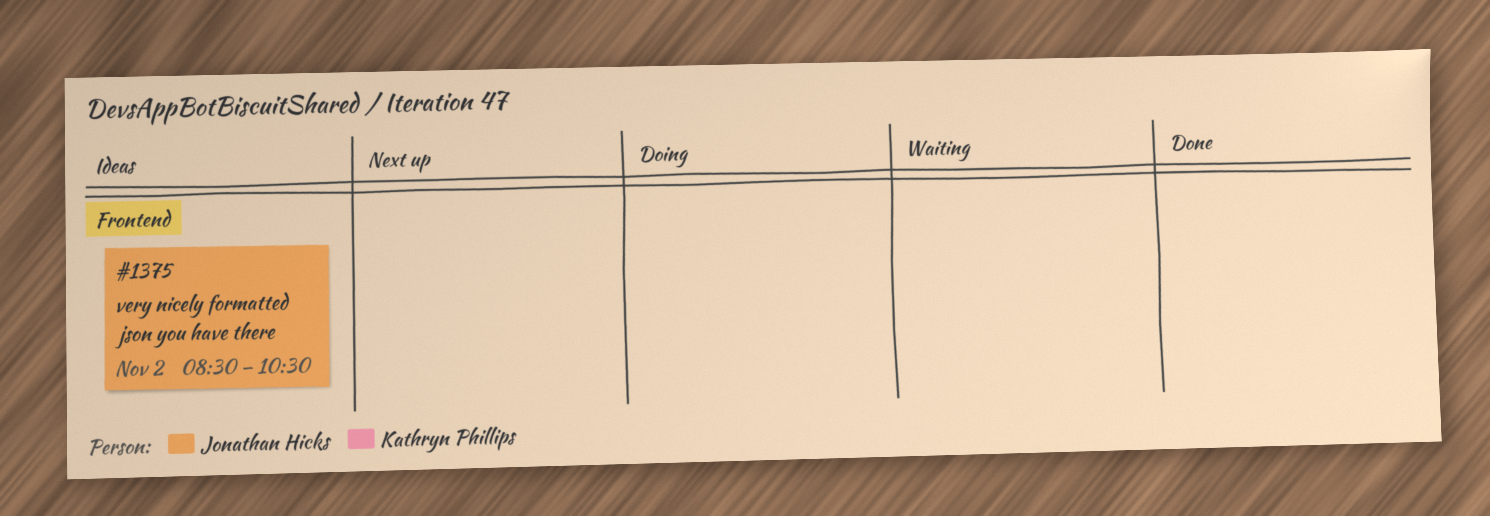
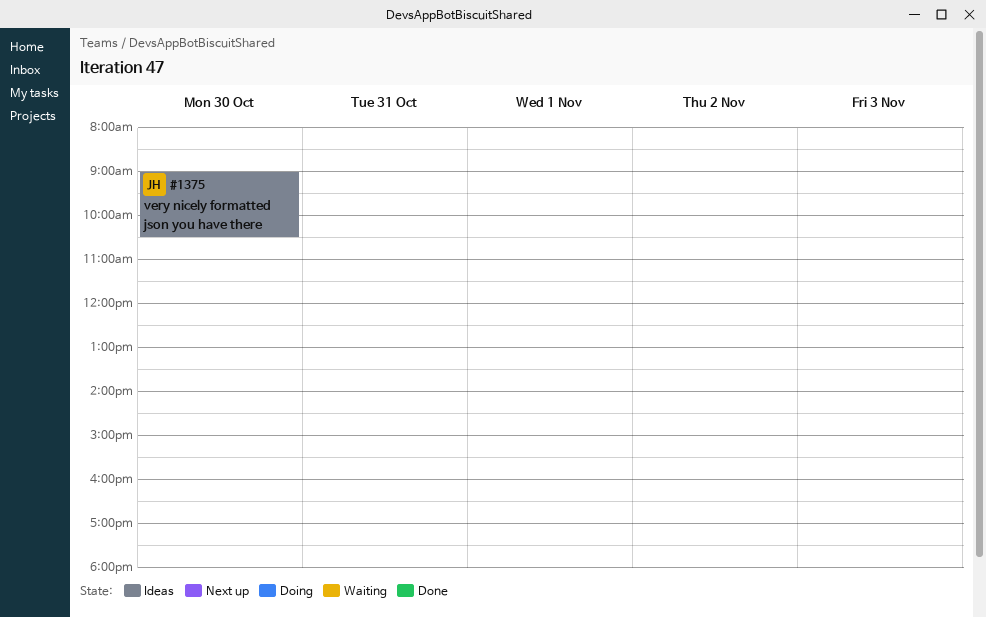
#1375, day: Nov 2 -> Oct 30
#1375, begins: 08:30 -> 09:00

